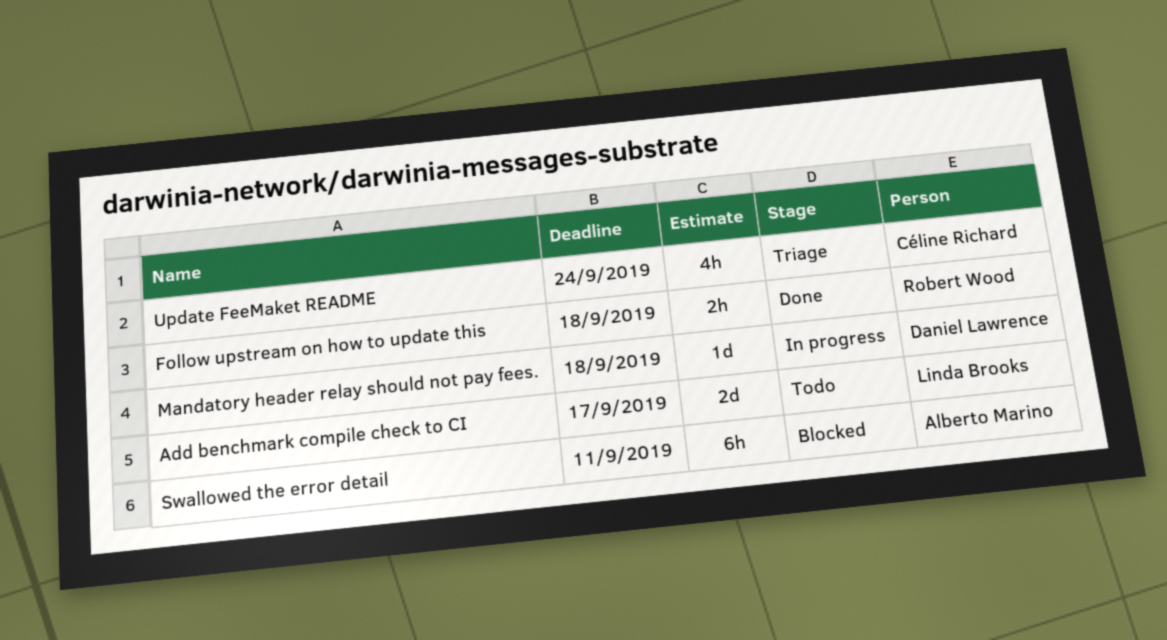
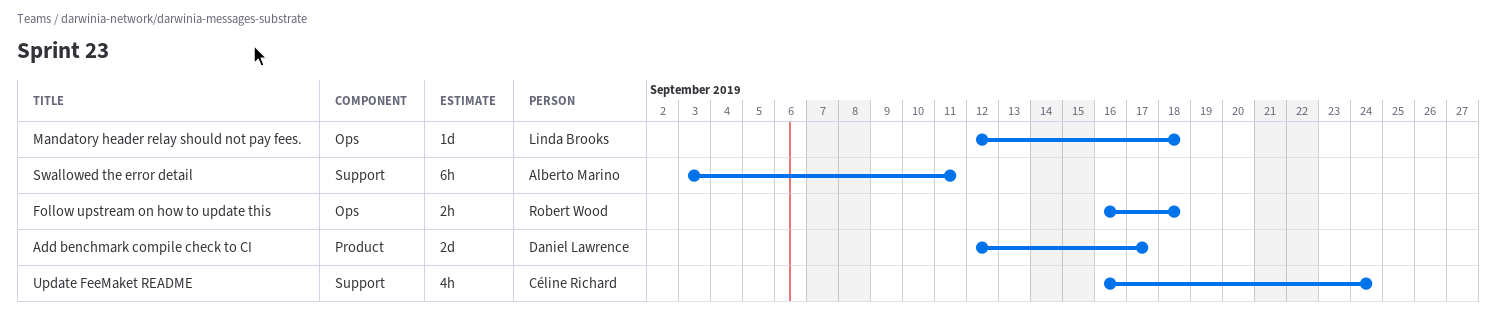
Add benchmark compile check to CI, owner: Linda Brooks -> Daniel Lawrence
Mandatory header relay should not pay fees., owner: Daniel Lawrence -> Linda Brooks

